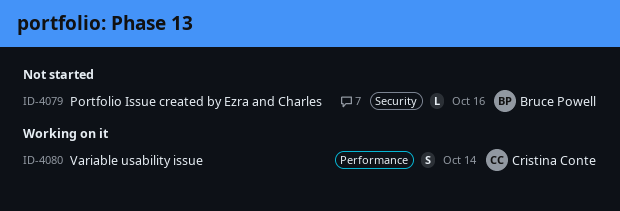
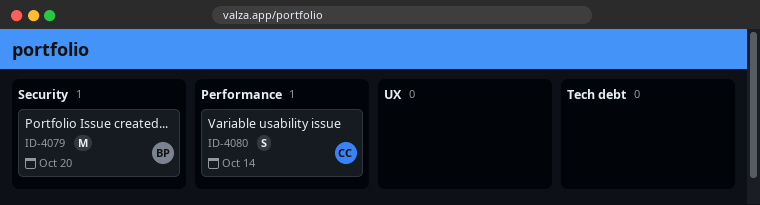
ID-4079, estimate: L -> M
ID-4079, due: Oct 16 -> Oct 20

